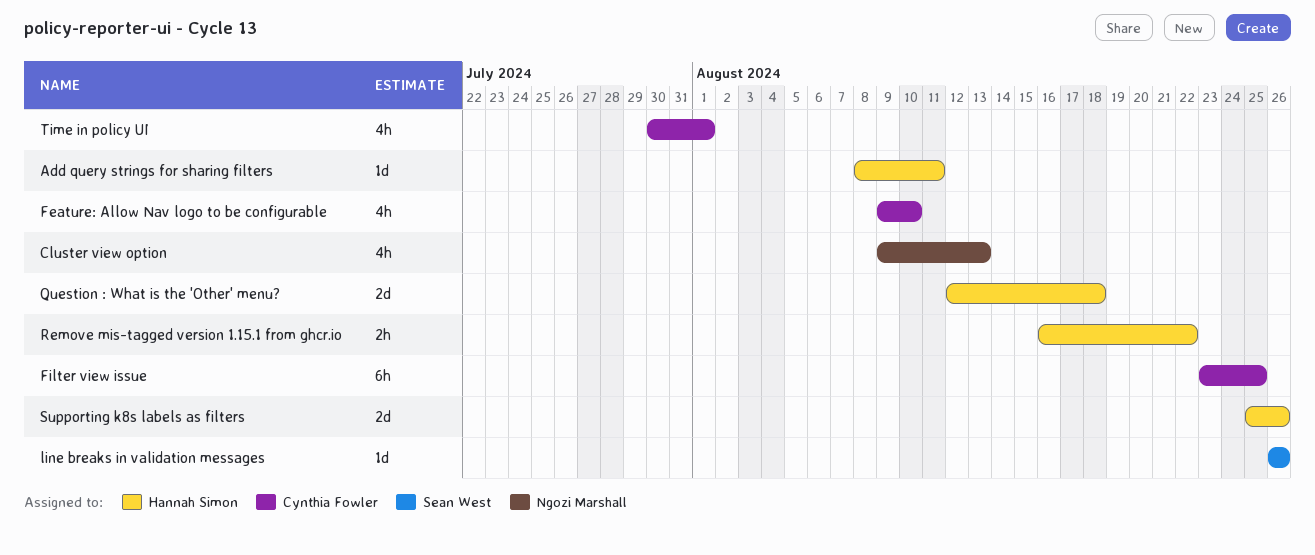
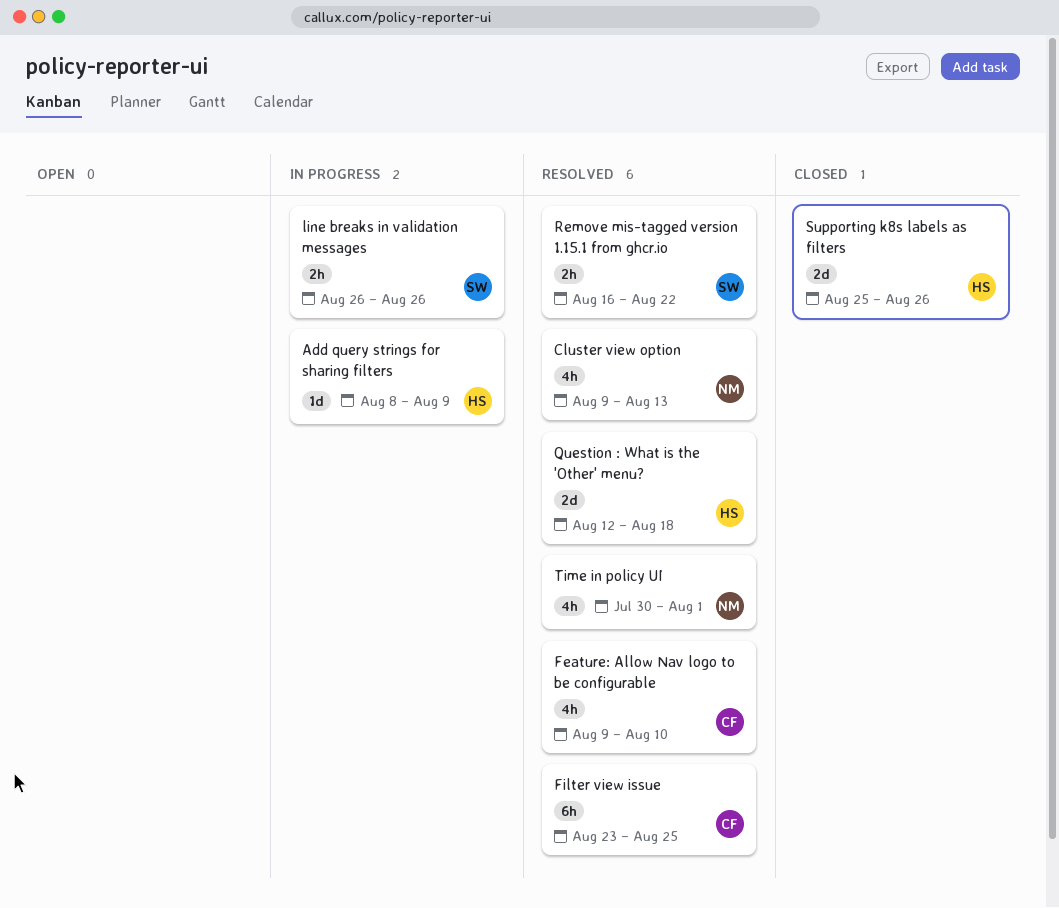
Add query strings for sharing filters, due: Aug 11 -> Aug 9
line breaks in validation messages, estimate: 1d -> 2h
Remove mis-tagged version 1.15.1 from ghcr.io, owner: Hannah Simon -> Sean West
Time in policy UI, owner: Cynthia Fowler -> Ngozi Marshall

